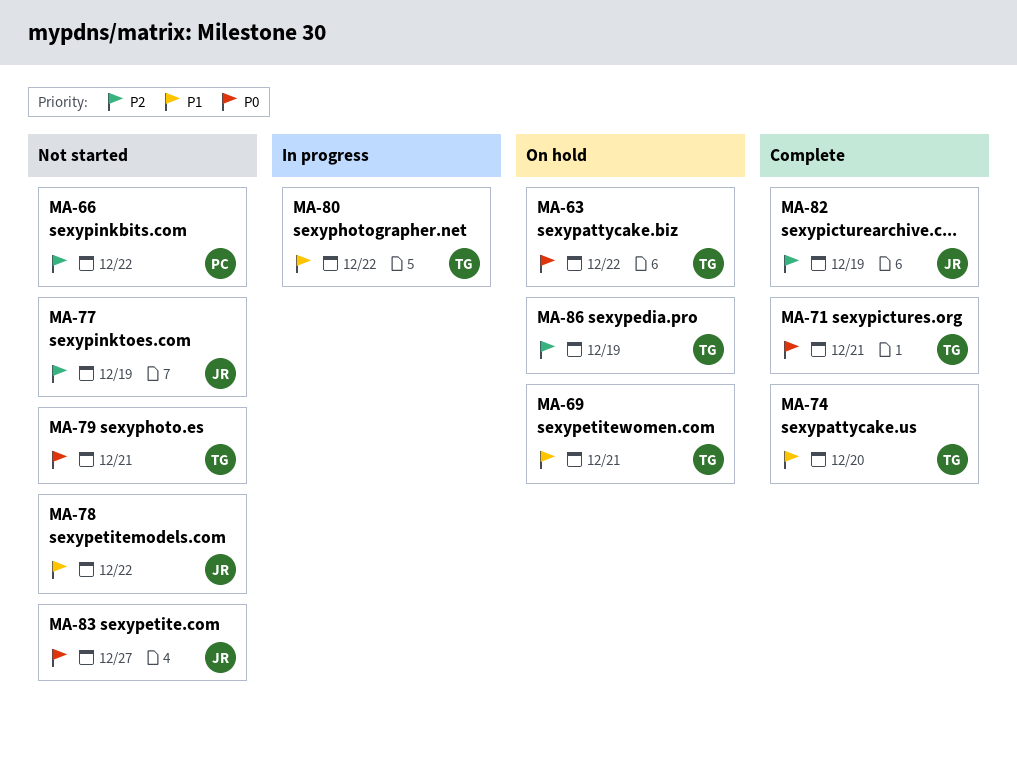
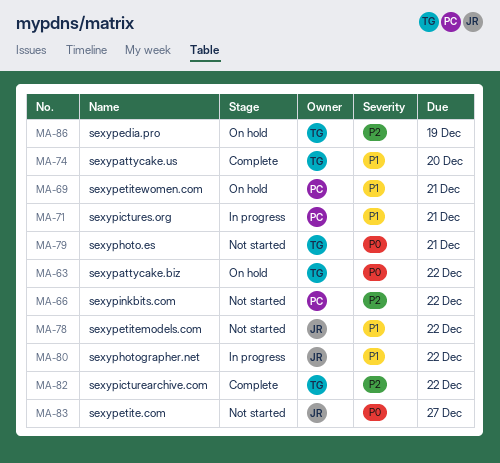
MA-69, owner: TG -> PC
MA-71, status: Complete -> In progress
MA-71, owner: TG -> PC
MA-71, priority: P0 -> P1
MA-77: present -> none
MA-80, owner: TG -> JR
MA-82, owner: JR -> TG
MA-82, due: Dec 19 -> Dec 22

